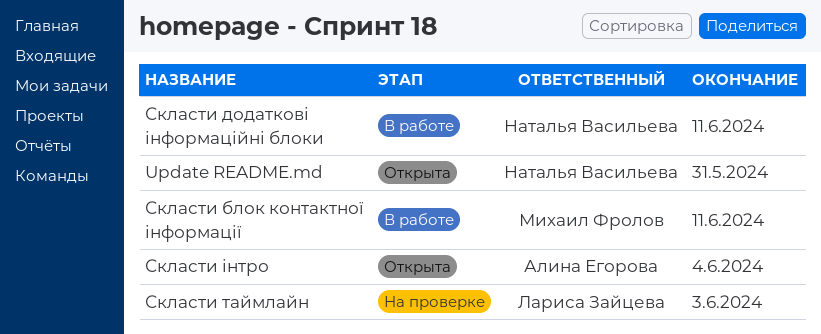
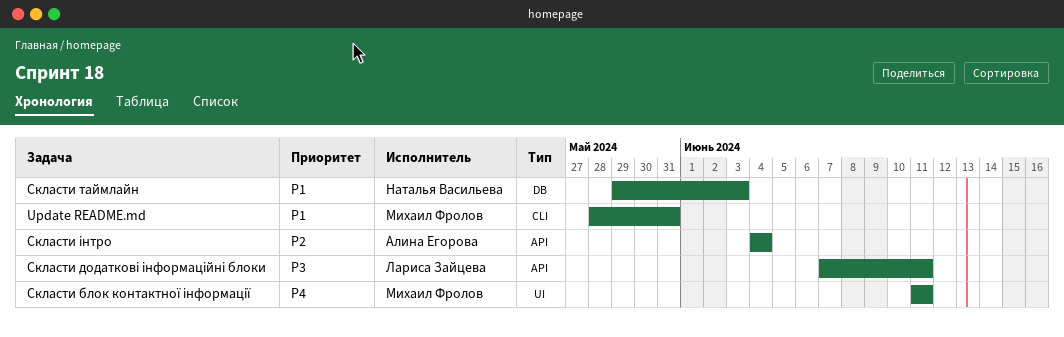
Update README.md, owner: Наталья Васильева -> Михаил Фролов
Скласти додаткові інформаційні блоки, owner: Наталья Васильева -> Лариса Зайцева
Скласти таймлайн, owner: Лариса Зайцева -> Наталья Васильева

